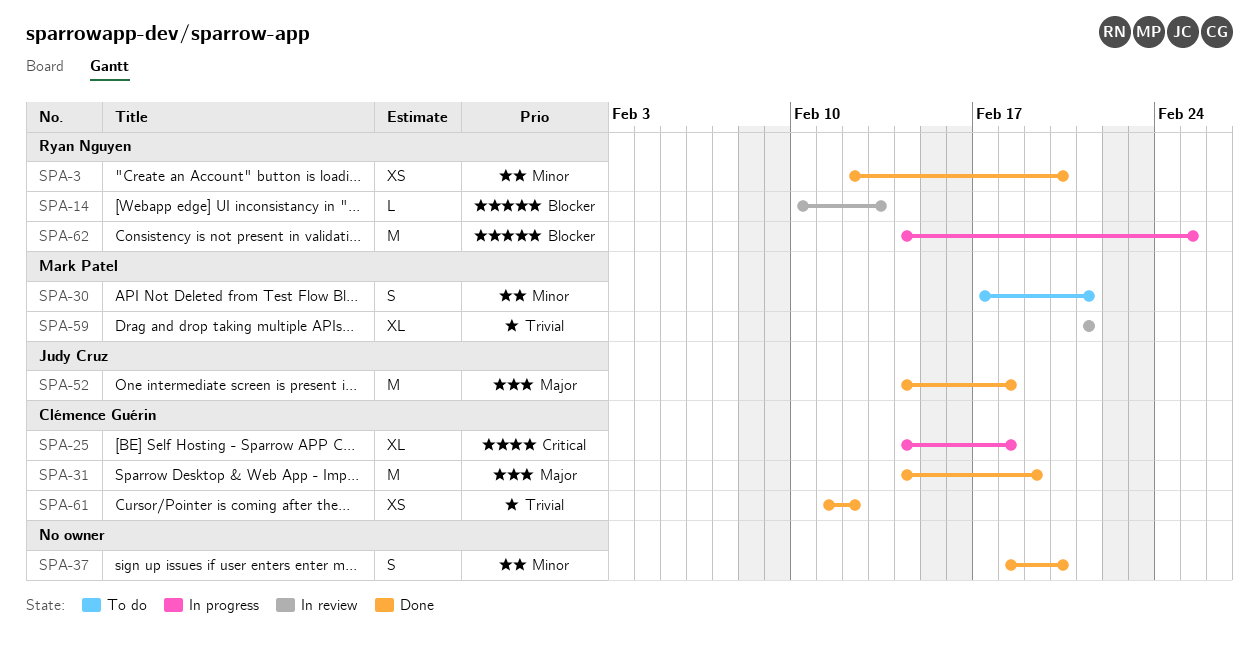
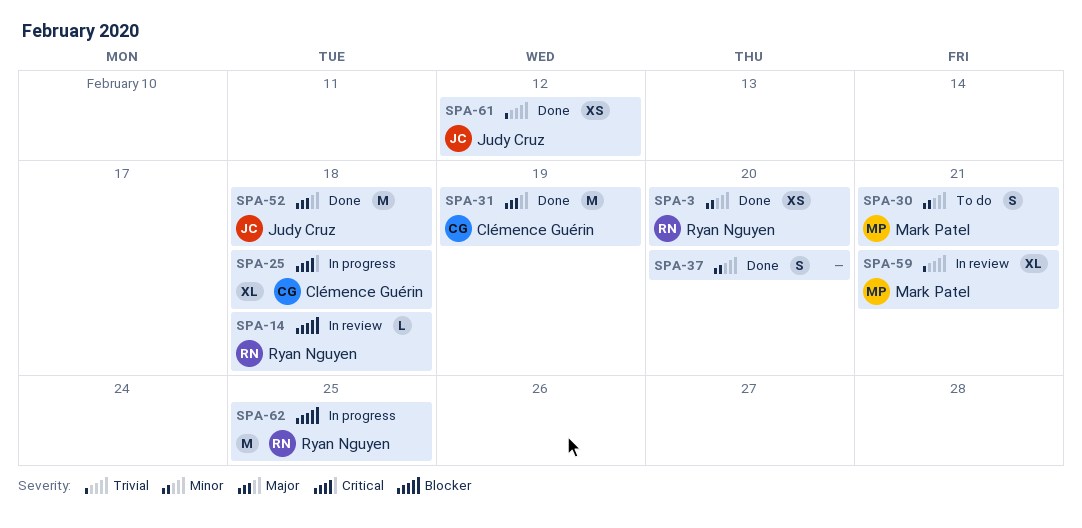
SPA-14, due: Feb 13 -> Feb 18
SPA-61, owner: Clémence Guérin -> Judy Cruz

